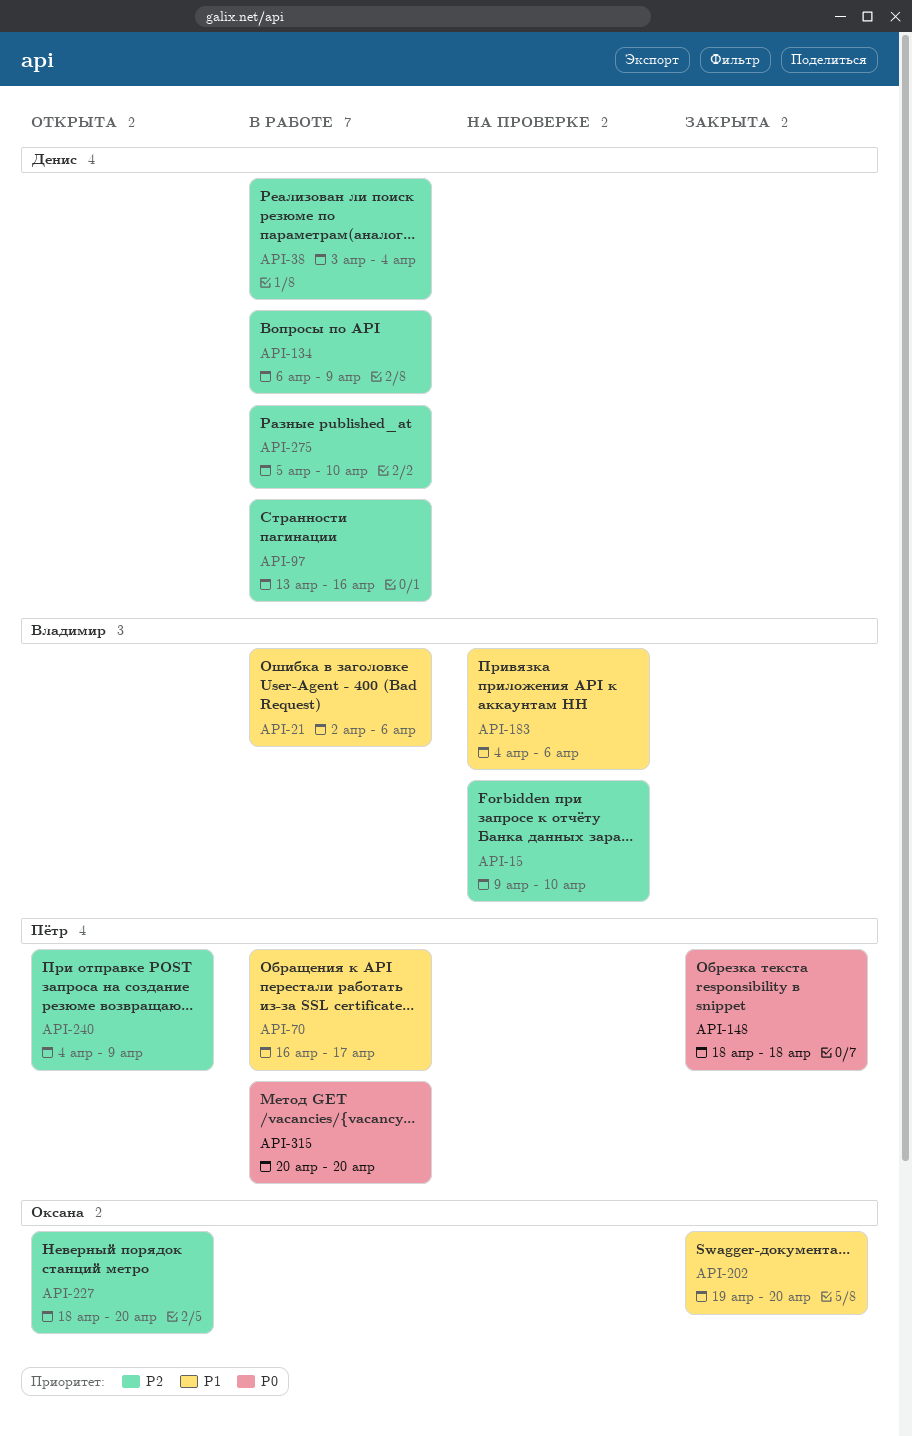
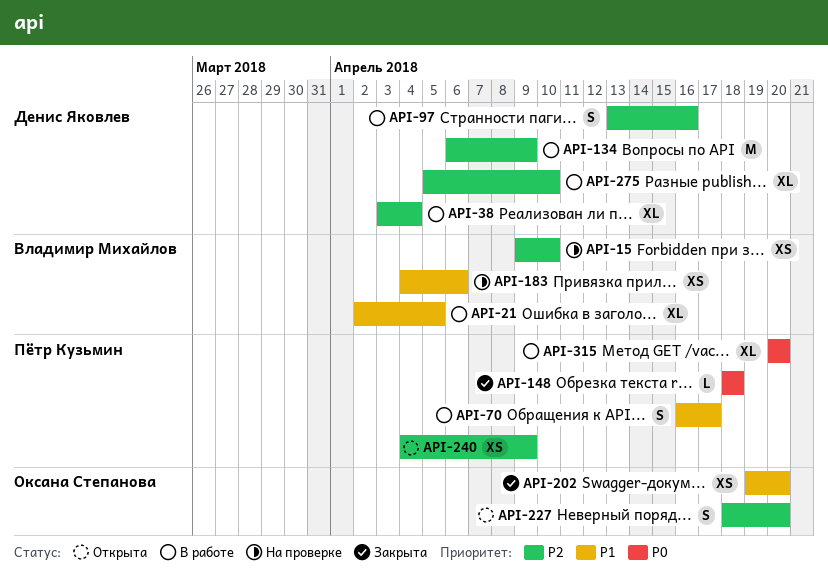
API-21, due: Apr 6 -> Apr 5

